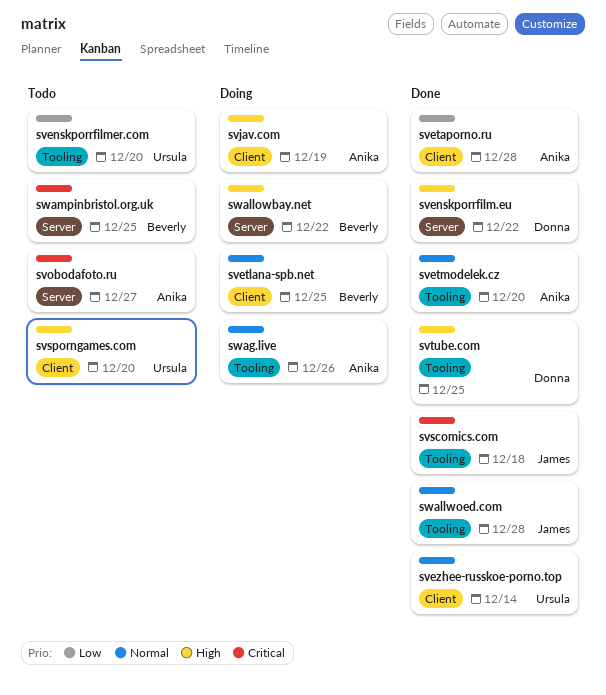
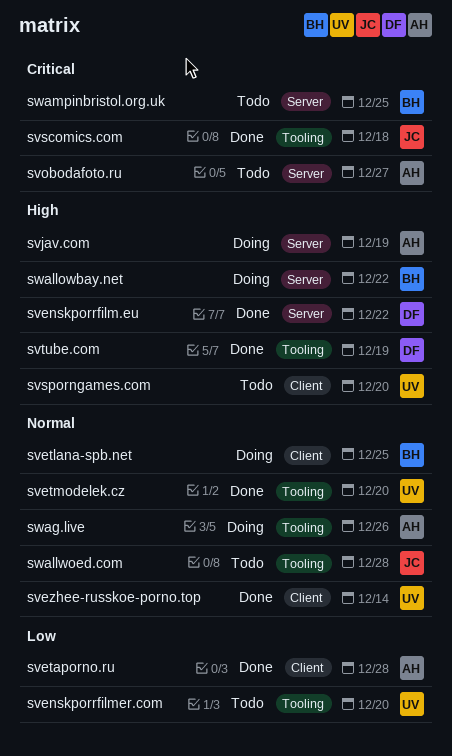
svetmodelek.cz, owner: Anika -> Ursula
svjav.com, label: Client -> Server
svtube.com, due: Dec 25 -> Dec 19
swallwoed.com, status: Done -> Todo

